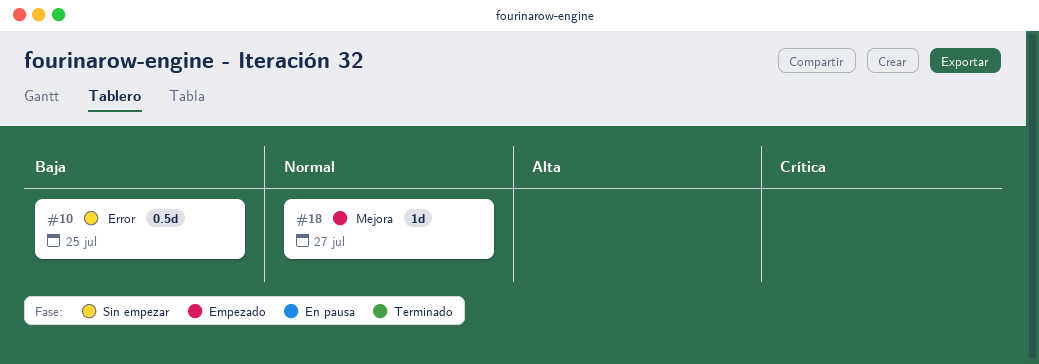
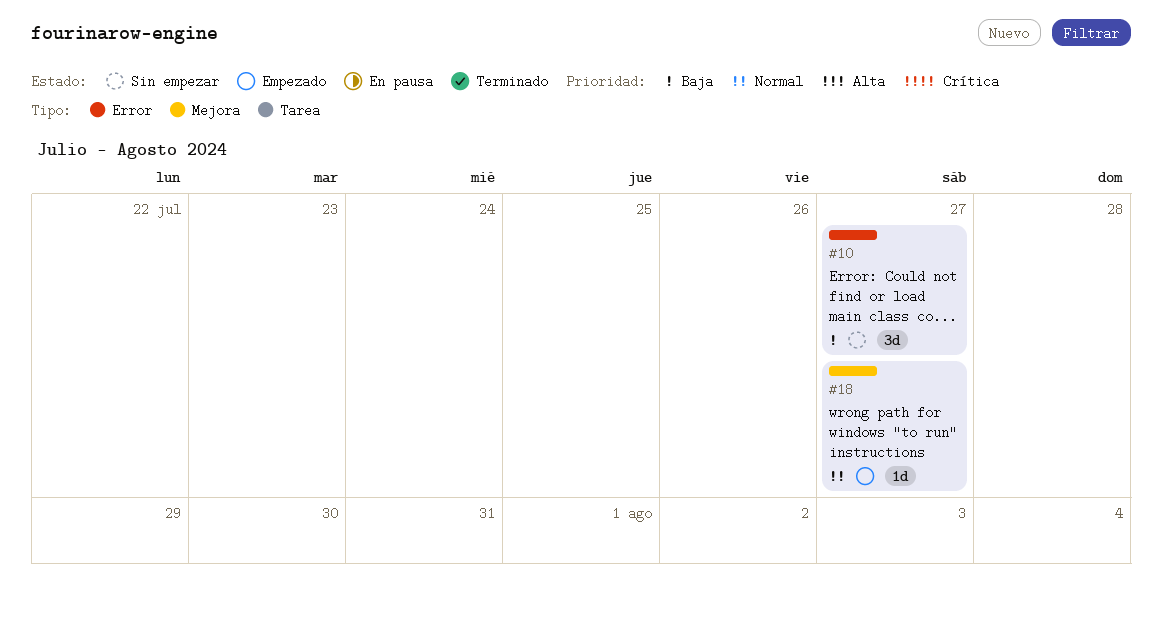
#10, estimate: 0.5d -> 3d
#10, due: Jul 25 -> Jul 27

